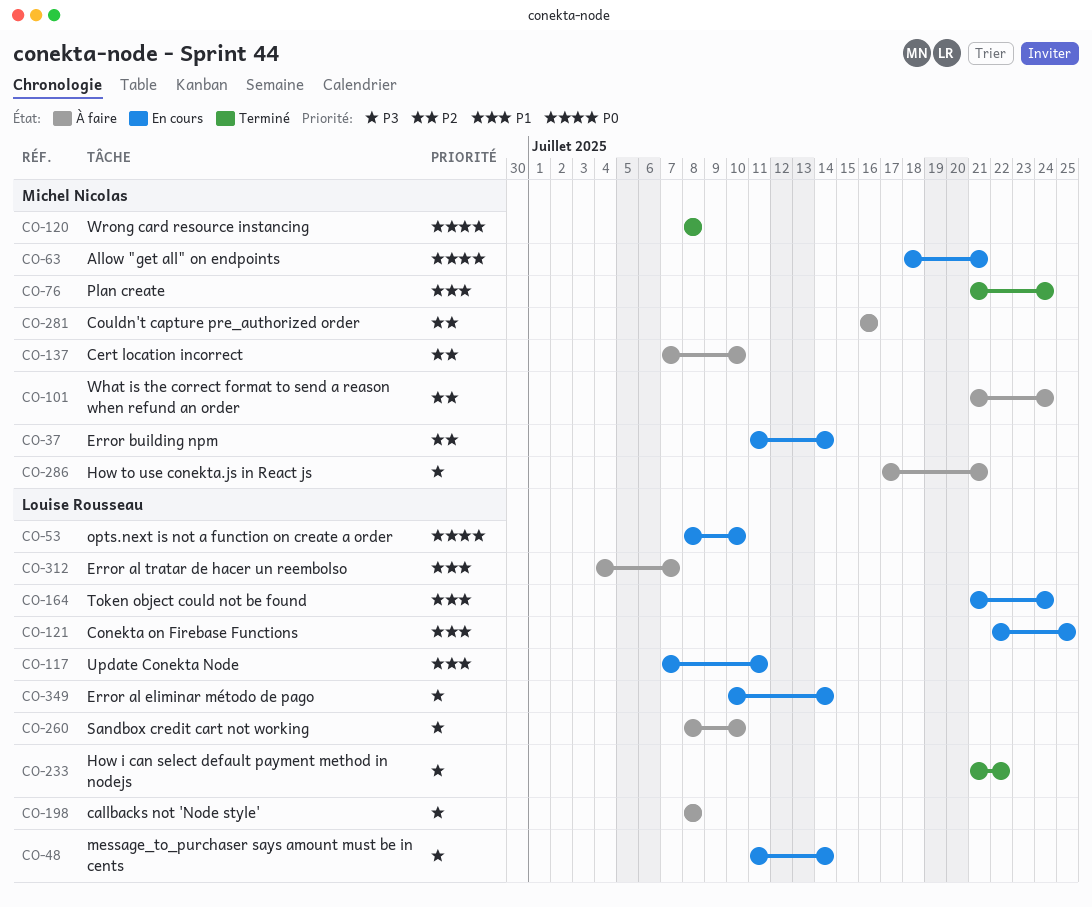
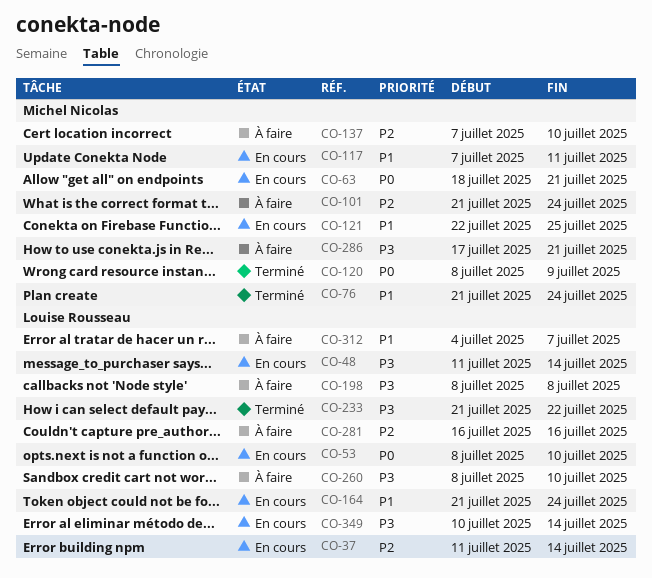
CO-37, owner: Michel Nicolas -> Louise Rousseau
CO-117, owner: Louise Rousseau -> Michel Nicolas
CO-120, due: Jul 8 -> Jul 9
CO-121, owner: Louise Rousseau -> Michel Nicolas
CO-281, owner: Michel Nicolas -> Louise Rousseau

